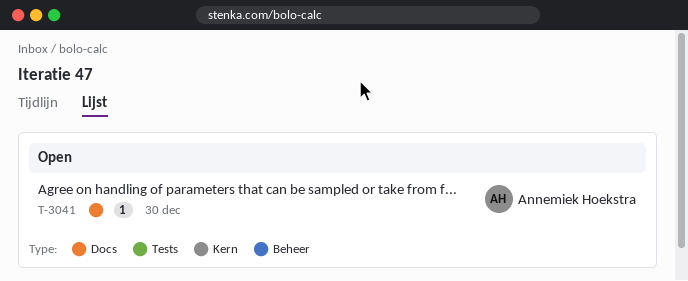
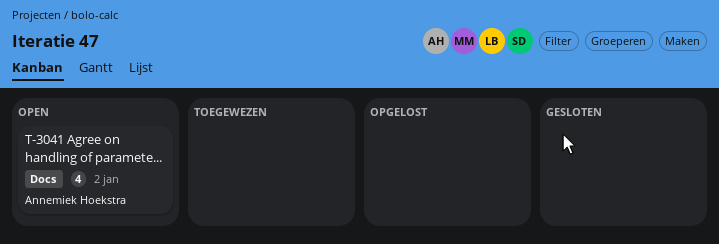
T-3041, estimate: 1 -> 4
T-3041, due: Dec 30 -> Jan 2

